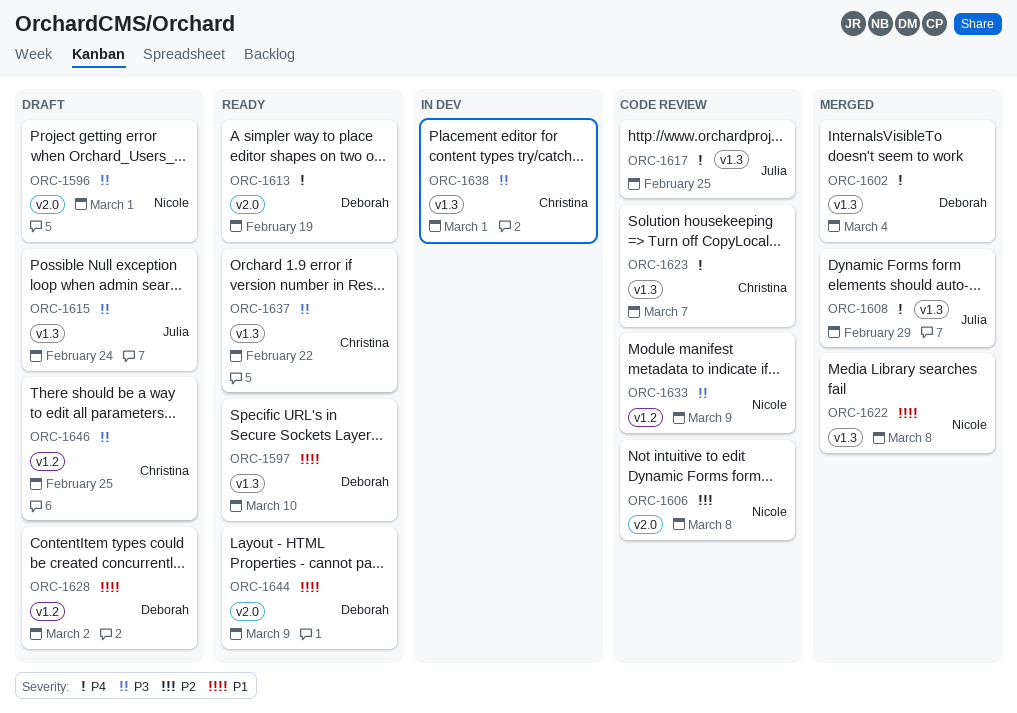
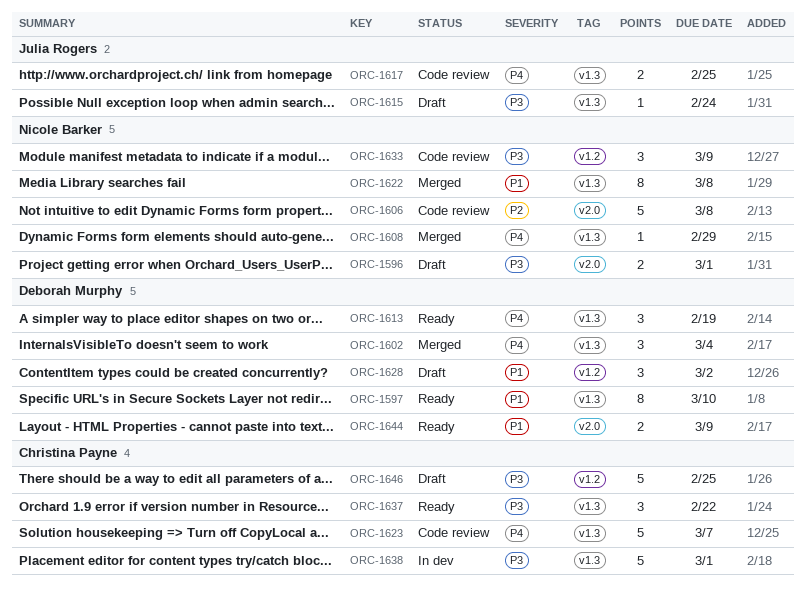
ORC-1608, owner: Julia Rogers -> Nicole Barker
ORC-1613, label: v2.0 -> v1.3

